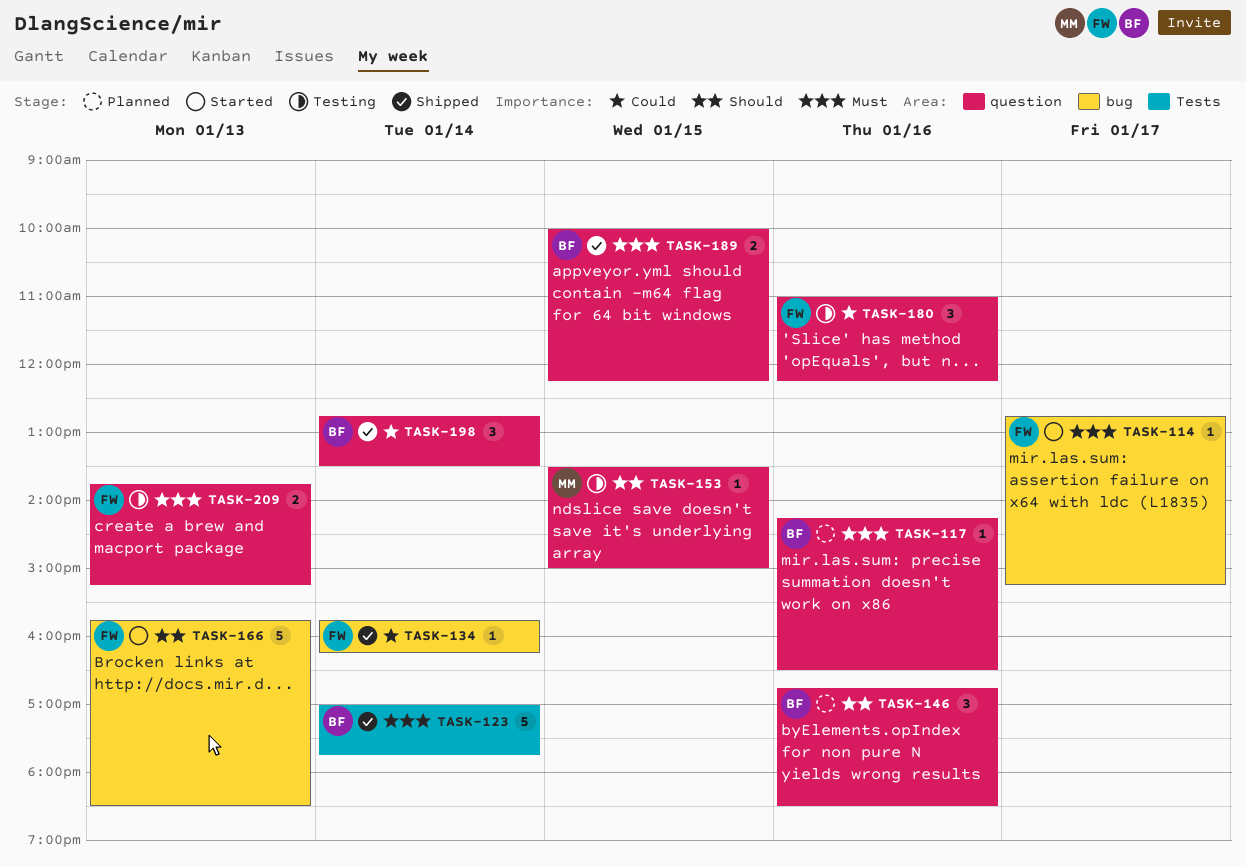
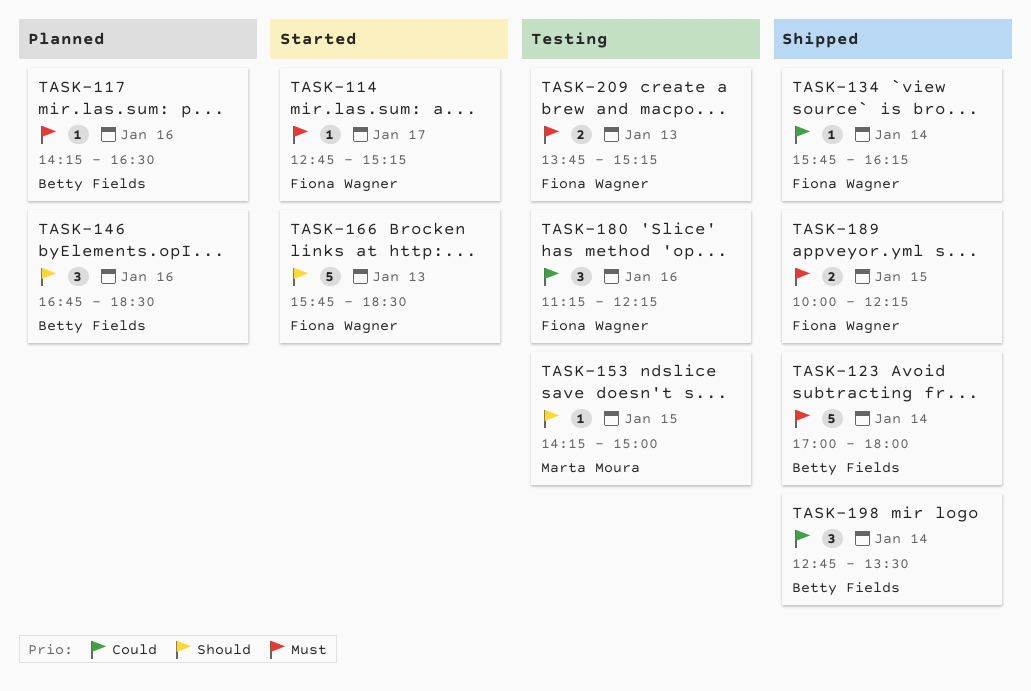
TASK-123, ends: 17:45 -> 18:00
TASK-153, begins: 13:30 -> 14:15
TASK-180, begins: 11:00 -> 11:15
TASK-189, owner: Betty Fields -> Fiona Wagner

